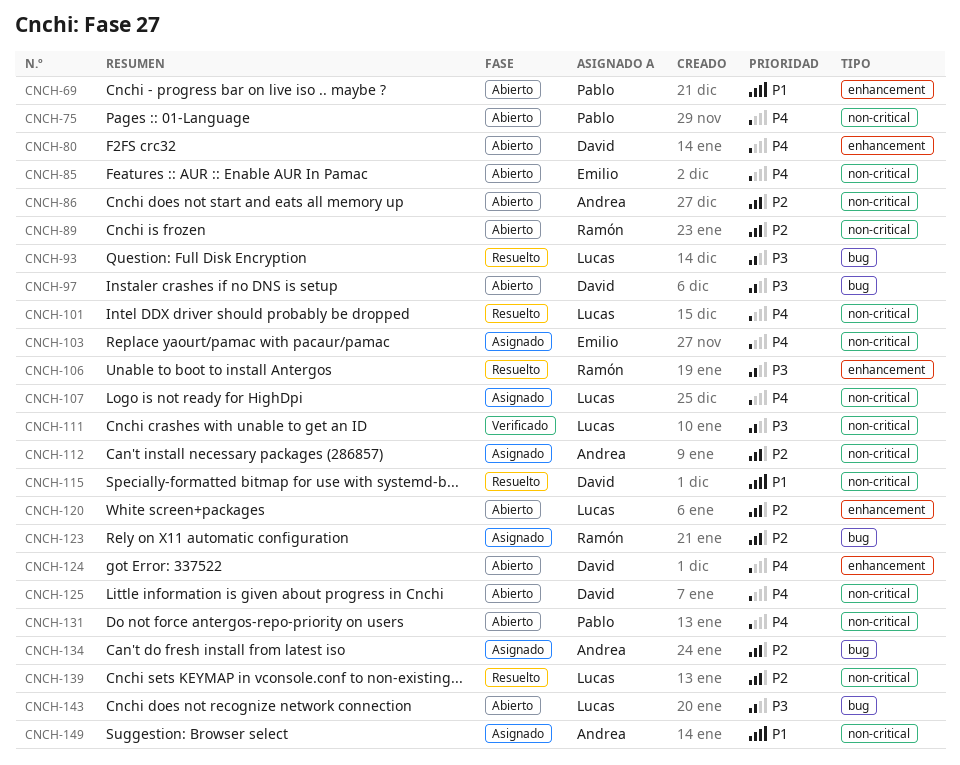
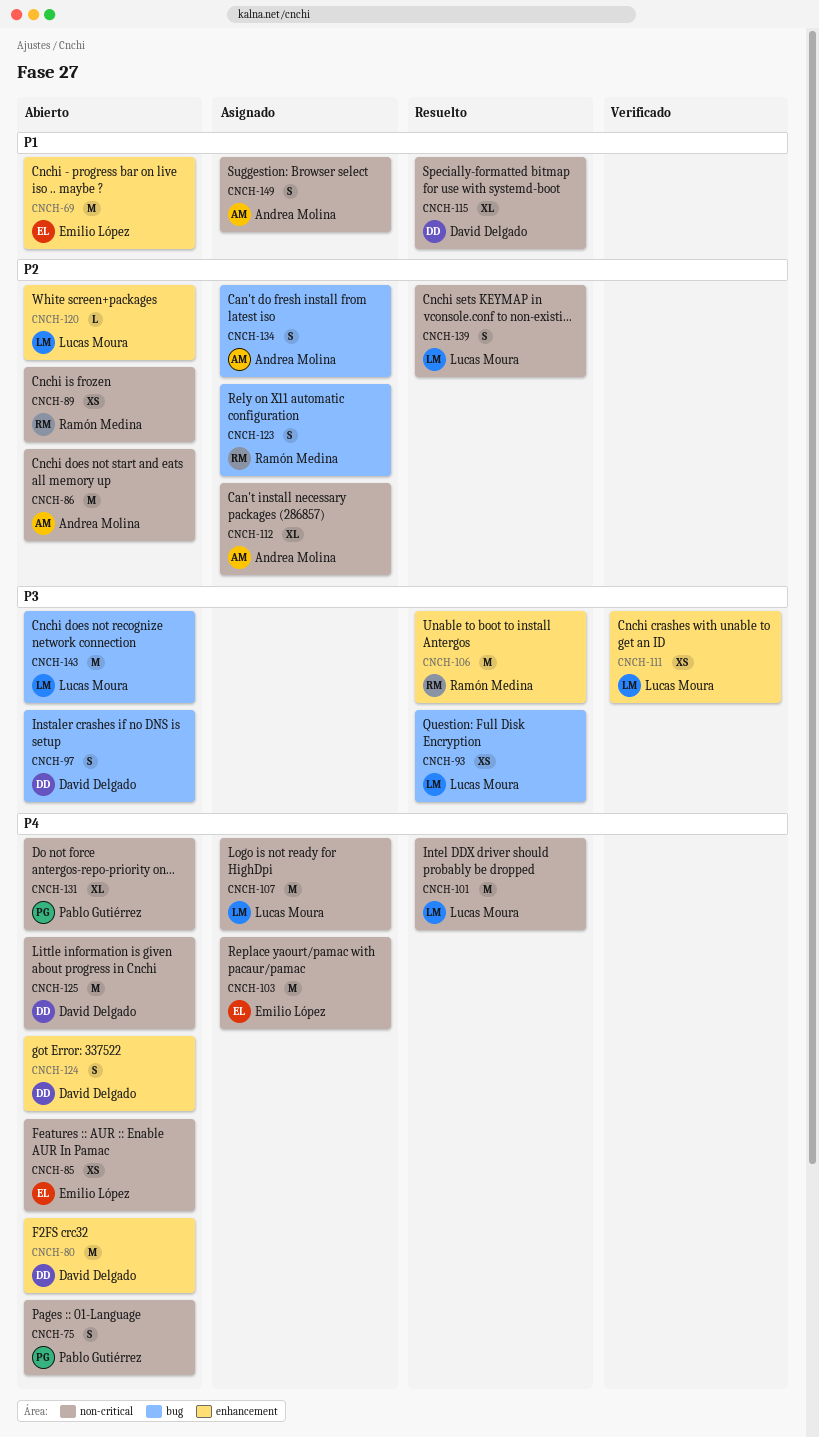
CNCH-69, owner: Pablo Gutiérrez -> Emilio López
CNCH-111, label: non-critical -> enhancement

